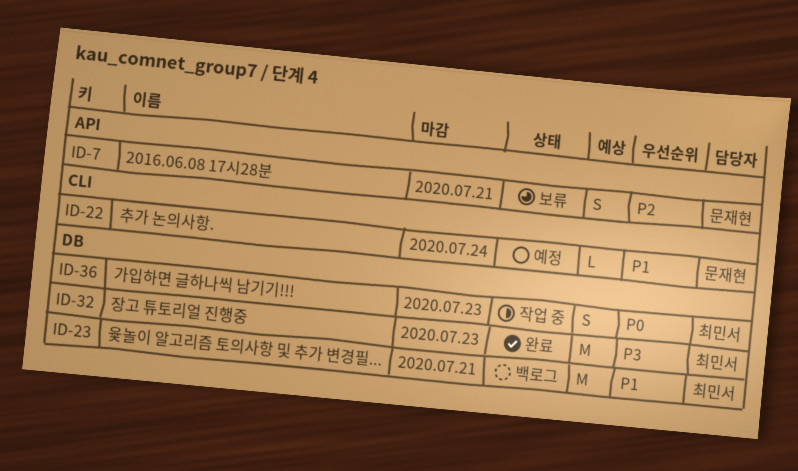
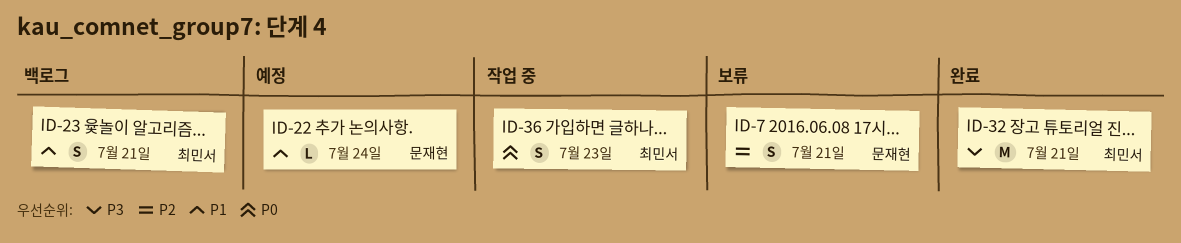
ID-23, estimate: M -> S
ID-32, due: Jul 23 -> Jul 21

